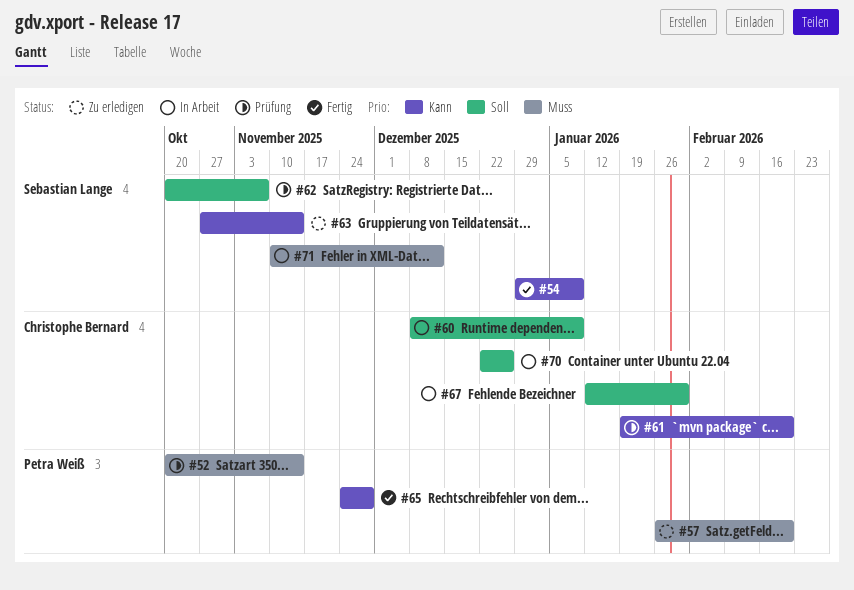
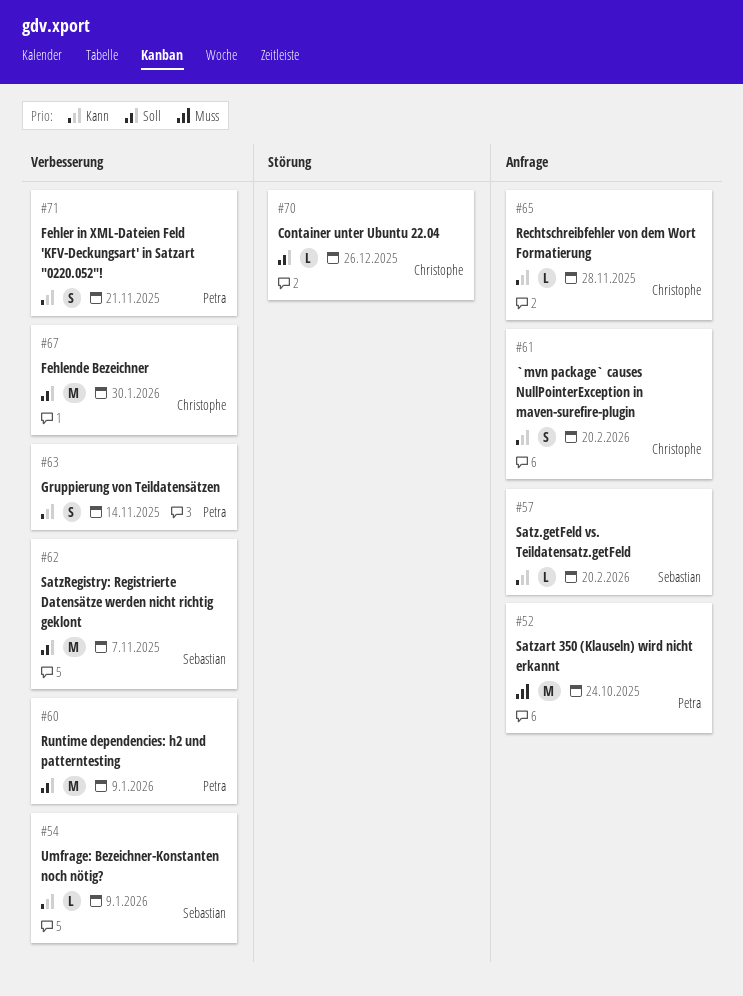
#52, due: Nov 14 -> Oct 24
#57, owner: Petra Weiß -> Sebastian Lange
#57, priority: Muss -> Kann
#60, owner: Christophe Bernard -> Petra Weiß
#63, owner: Sebastian Lange -> Petra Weiß
#65, owner: Petra Weiß -> Christophe Bernard
#71, owner: Sebastian Lange -> Petra Weiß
#71, priority: Muss -> Kann
#71, due: Dec 12 -> Nov 21

